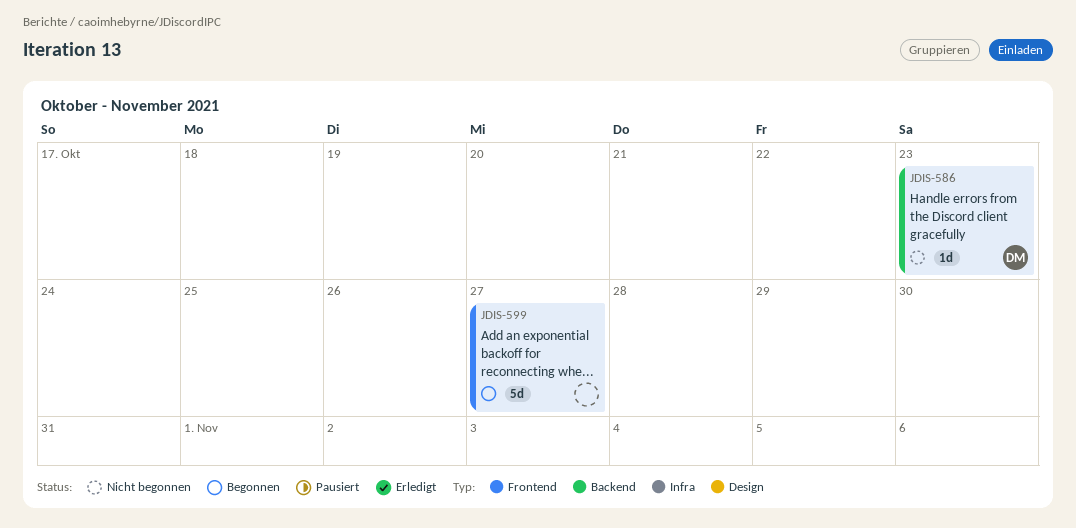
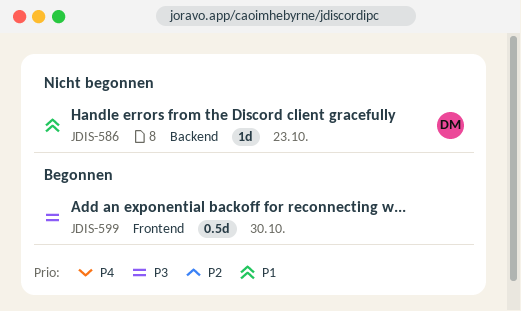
JDIS-599, estimate: 5d -> 0.5d
JDIS-599, due: Oct 27 -> Oct 30

